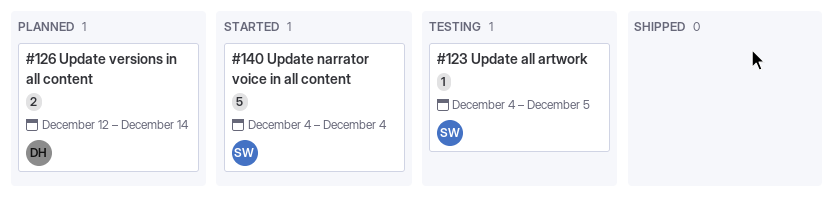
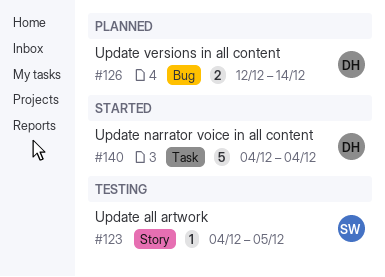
#140, owner: SW -> DH

